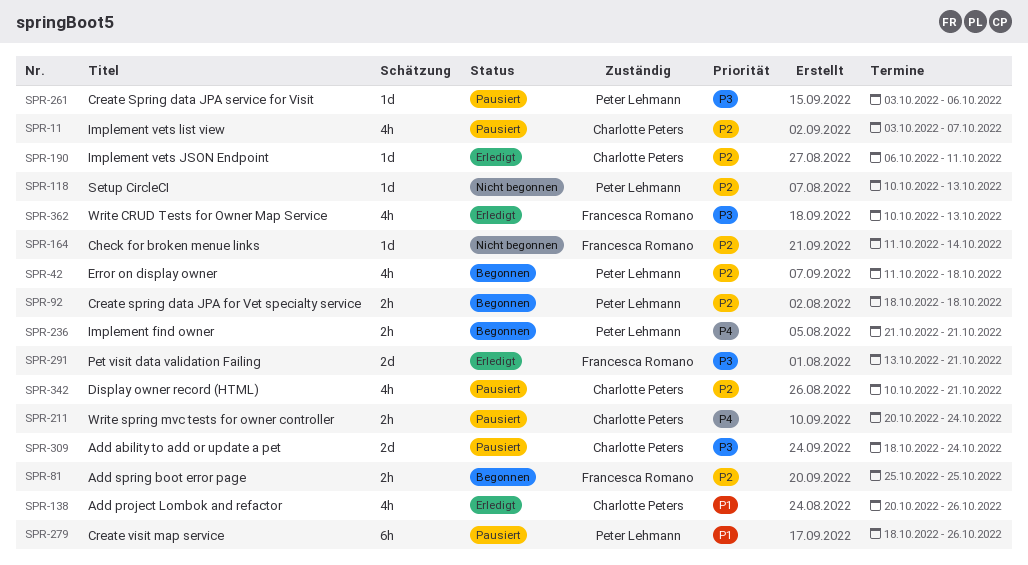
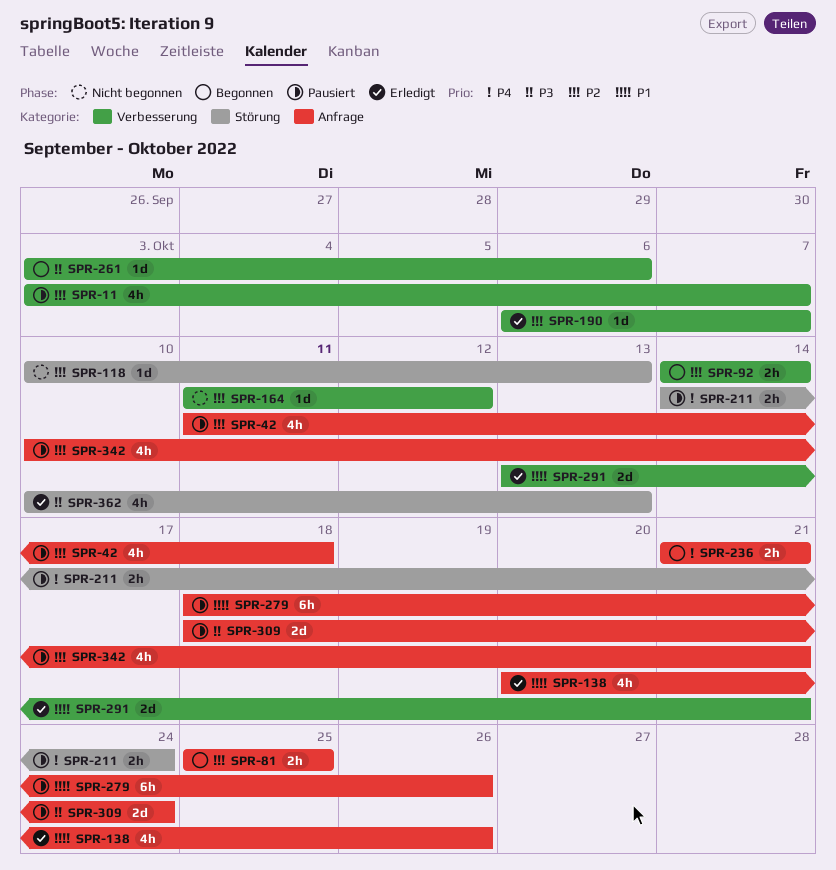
SPR-42, status: Begonnen -> Pausiert
SPR-92, start: Oct 18 -> Oct 14
SPR-92, due: Oct 18 -> Oct 14
SPR-164, due: Oct 14 -> Oct 12
SPR-190, due: Oct 11 -> Oct 7
SPR-211, start: Oct 20 -> Oct 14
SPR-261, status: Pausiert -> Begonnen
SPR-291, priority: P3 -> P1

